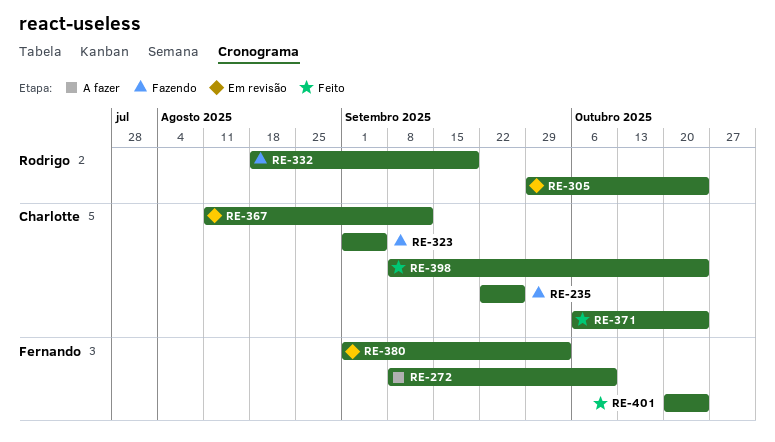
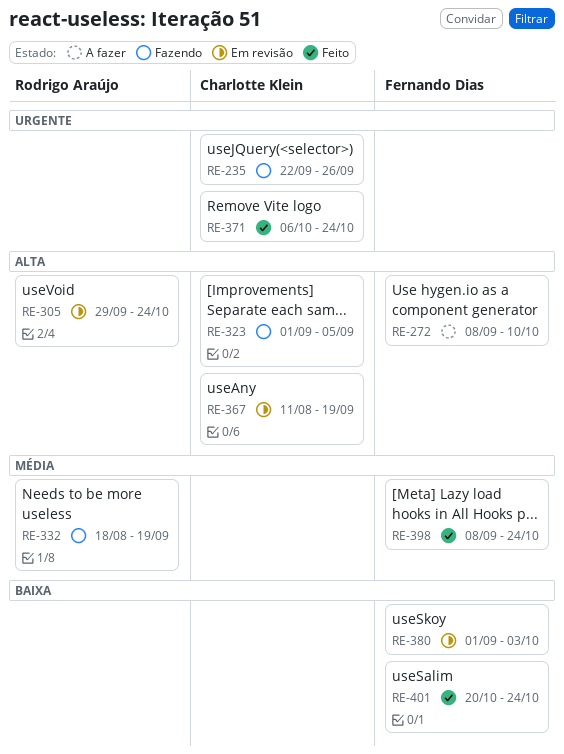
RE-367, due: Sep 12 -> Sep 19
RE-398, owner: Charlotte Klein -> Fernando Dias

